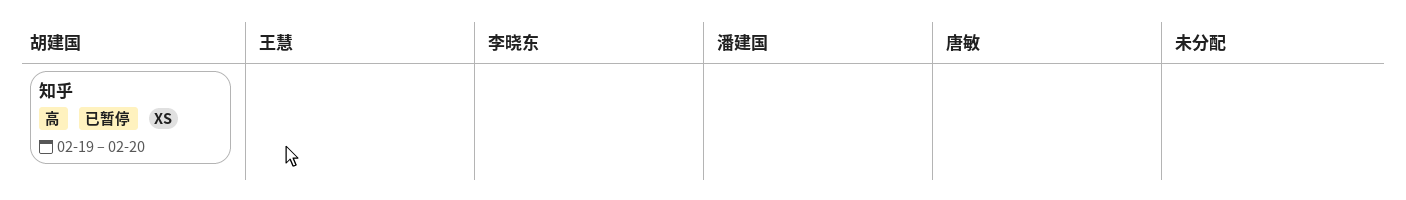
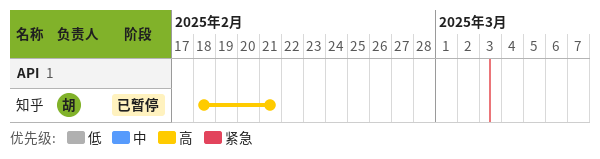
知乎, start: Feb 19 -> Feb 18
知乎, due: Feb 20 -> Feb 21

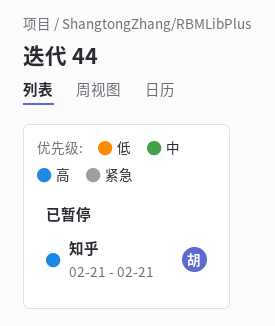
知乎, start: Feb 18 -> Feb 21

